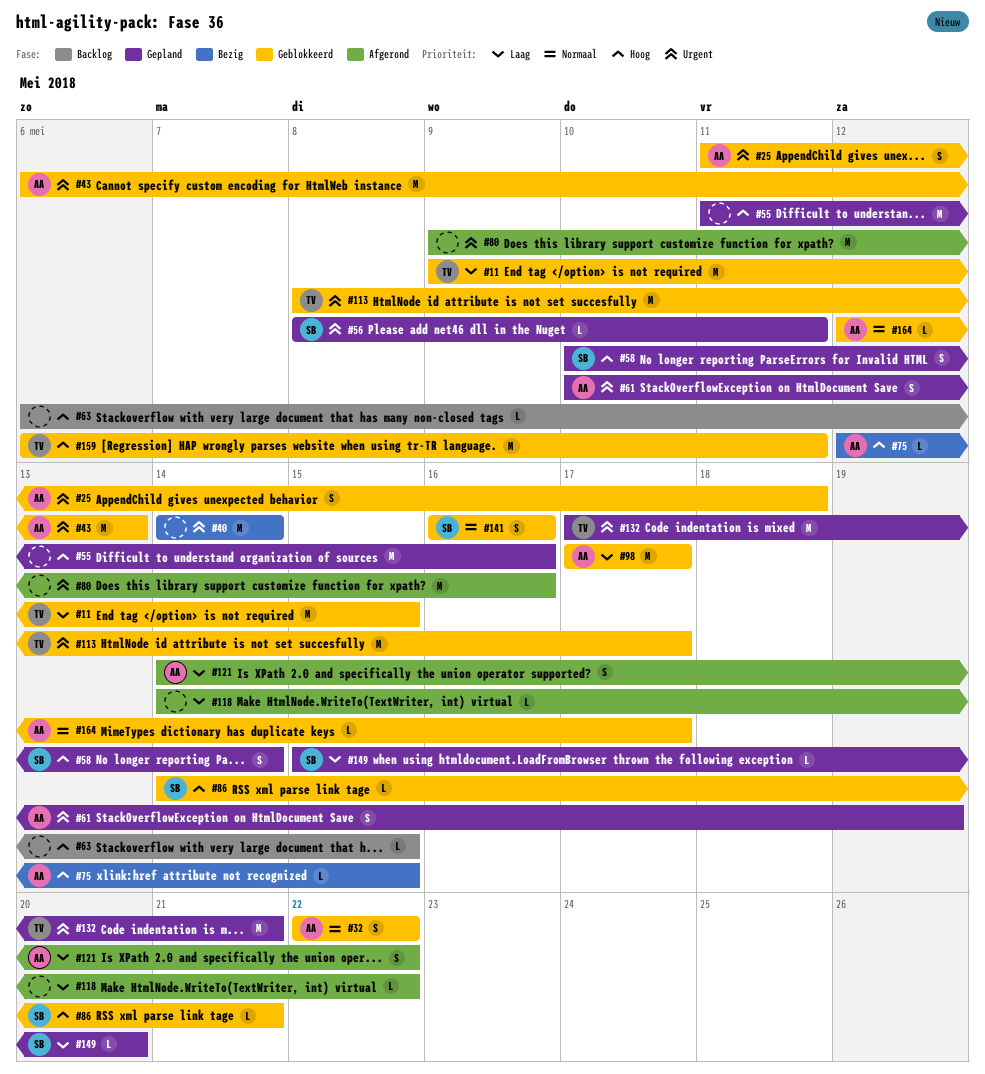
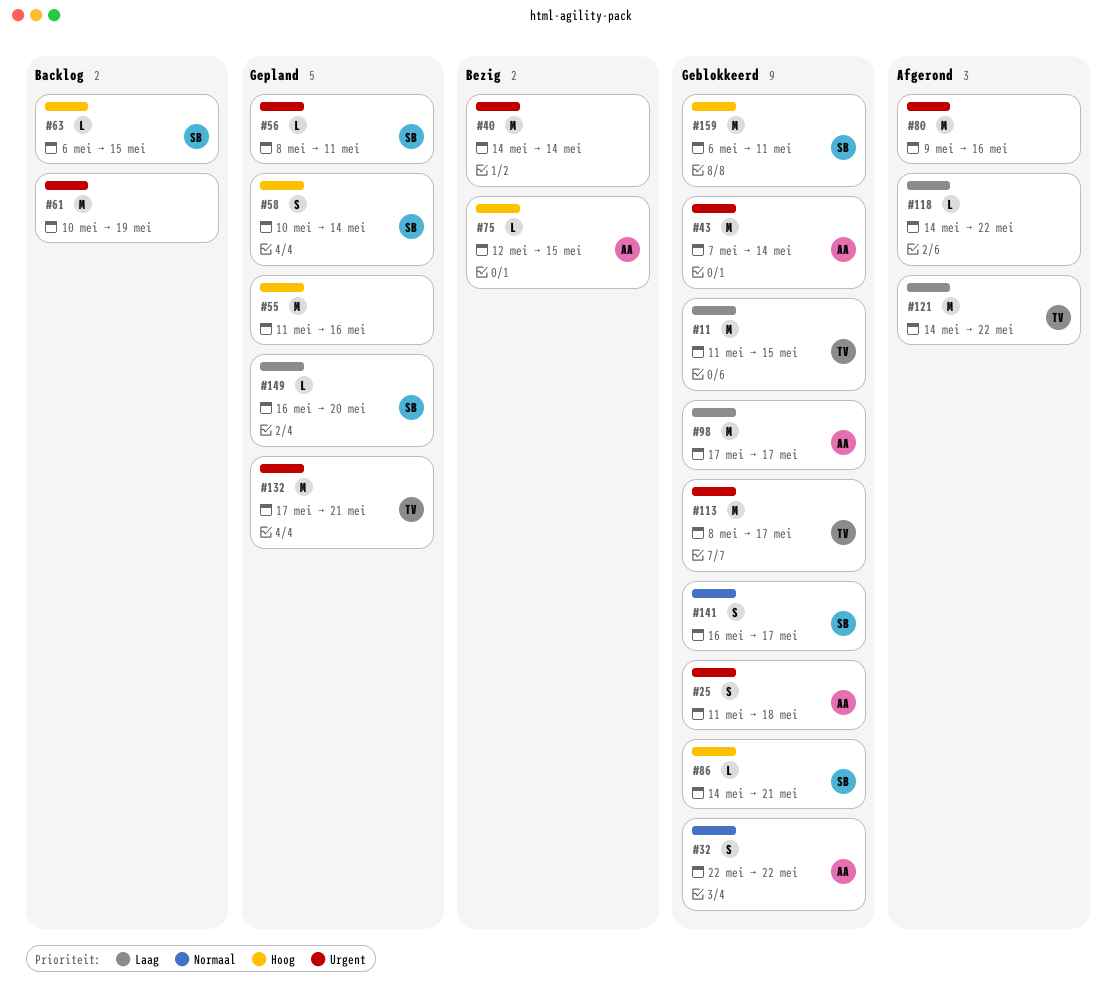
#11, start: May 9 -> May 11
#43, start: May 6 -> May 7
#43, due: May 13 -> May 14
#61, status: Gepland -> Backlog
#61, owner: AA -> none
#61, estimate: S -> M
#63, owner: none -> SB
#121, owner: AA -> TV
#121, estimate: S -> M
#141, due: May 16 -> May 17
#149, start: May 15 -> May 16
#159, owner: TV -> SB
#164: present -> none

